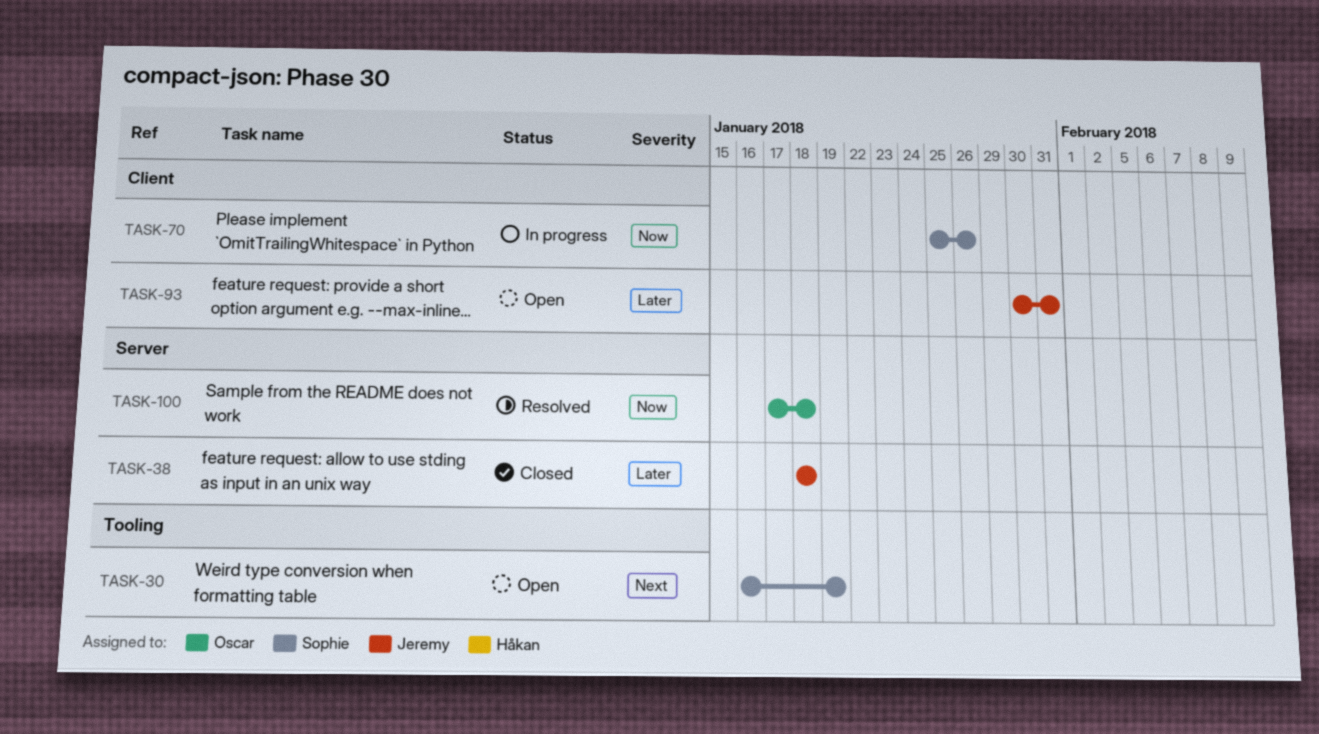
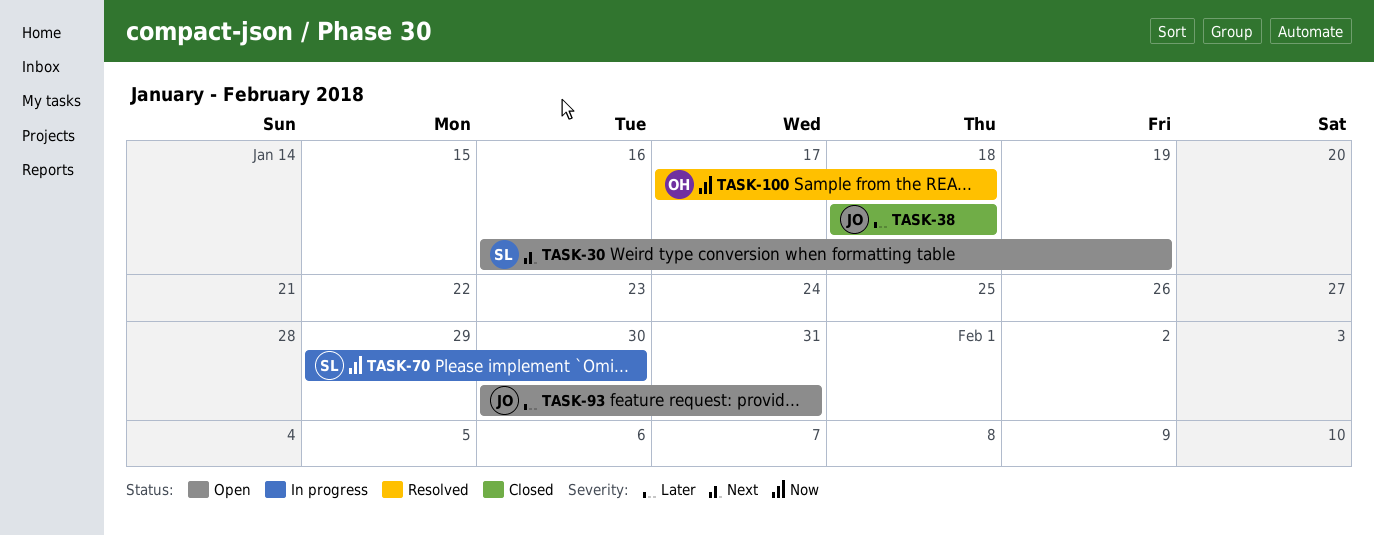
TASK-70, start: Jan 25 -> Jan 29
TASK-70, due: Jan 26 -> Jan 30

